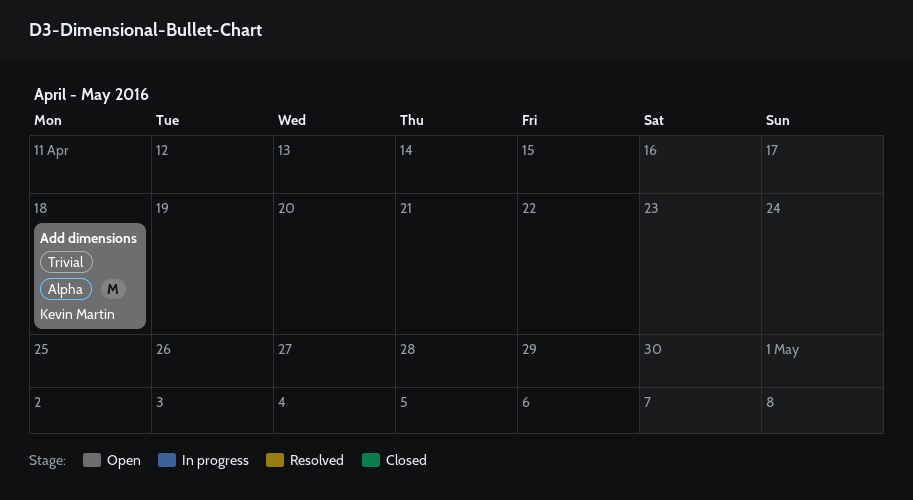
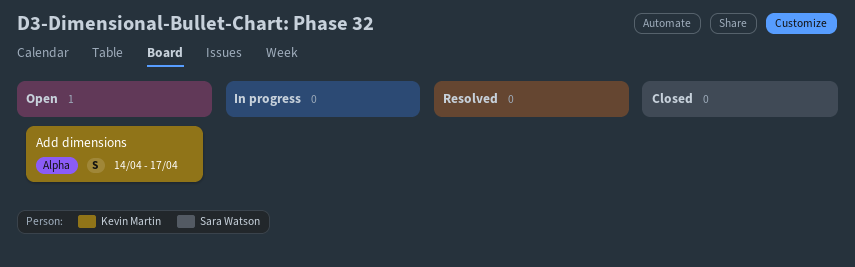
Add dimensions, estimate: M -> S
Add dimensions, due: Apr 18 -> Apr 17

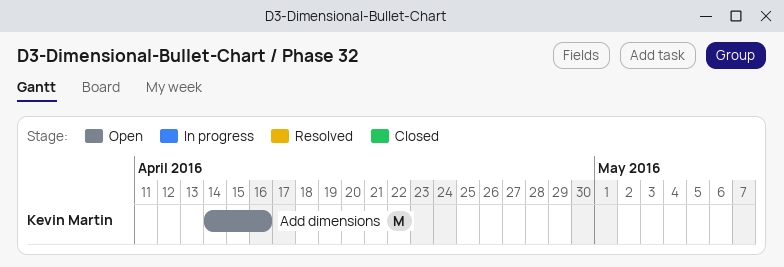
Add dimensions, estimate: S -> M
Add dimensions, due: Apr 17 -> Apr 16

